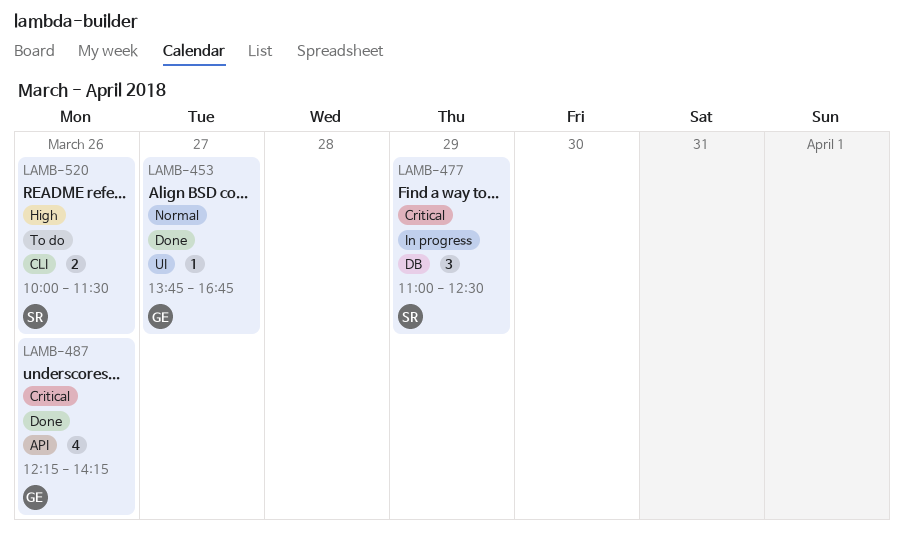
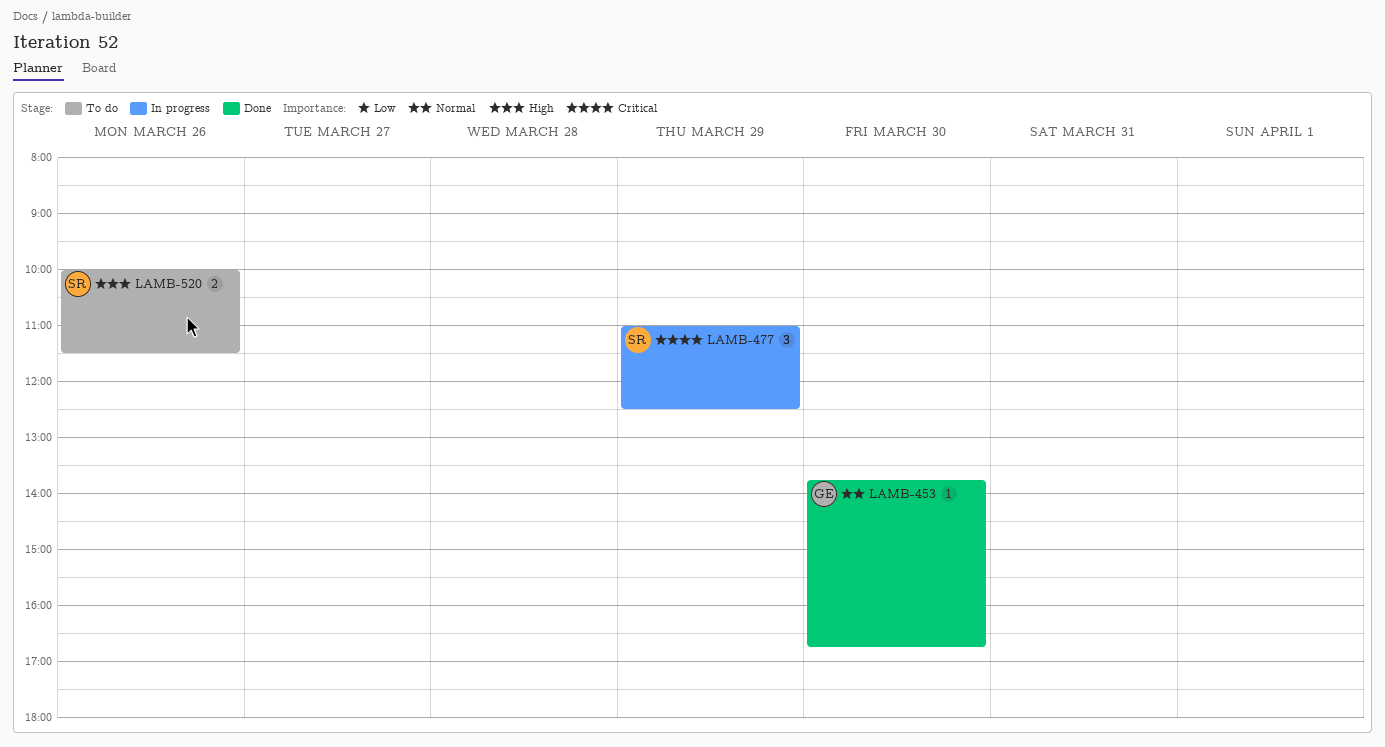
LAMB-453, day: Mar 27 -> Mar 30
LAMB-487: present -> none

